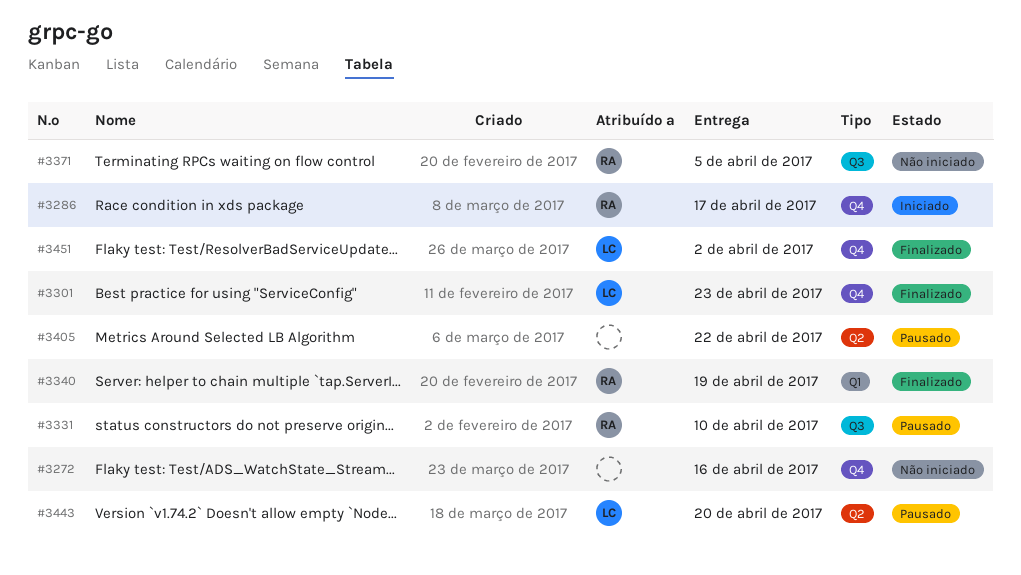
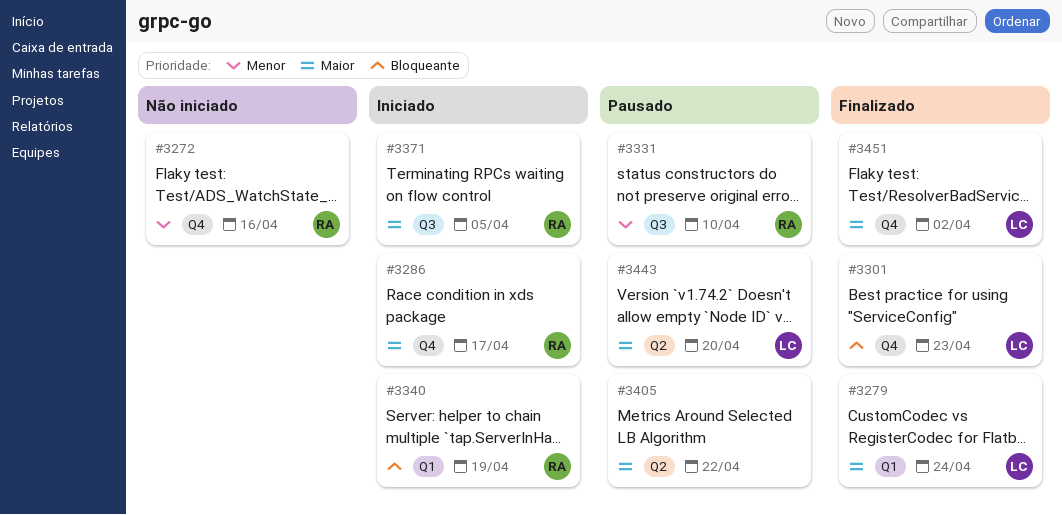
#3272, owner: none -> RA
#3279: none -> present
#3340, status: Finalizado -> Iniciado
#3371, status: Não iniciado -> Iniciado

